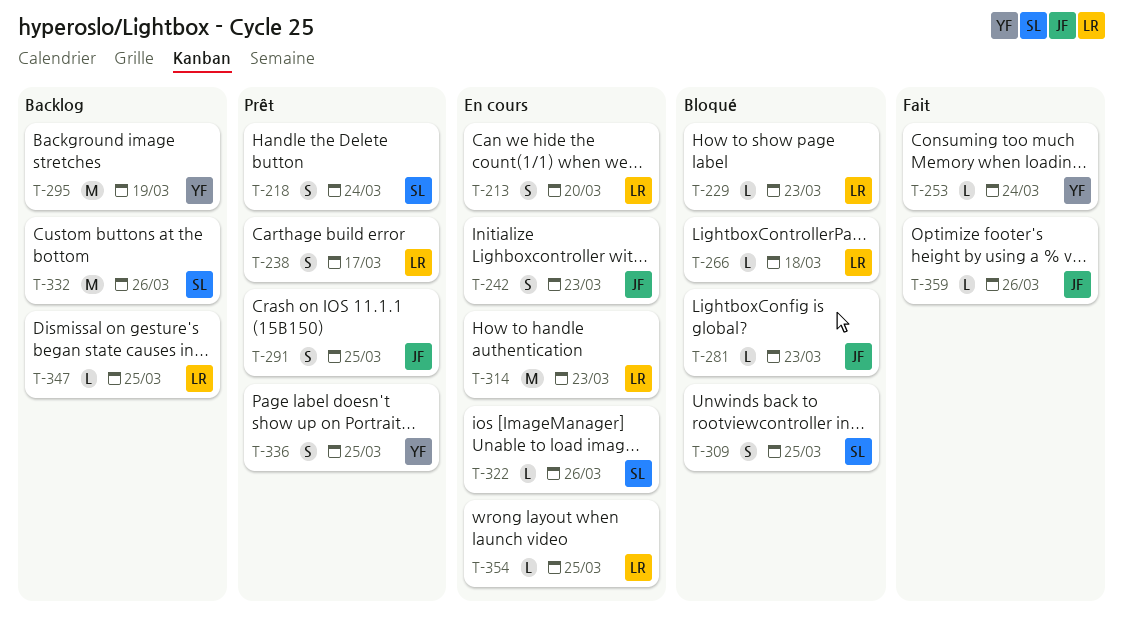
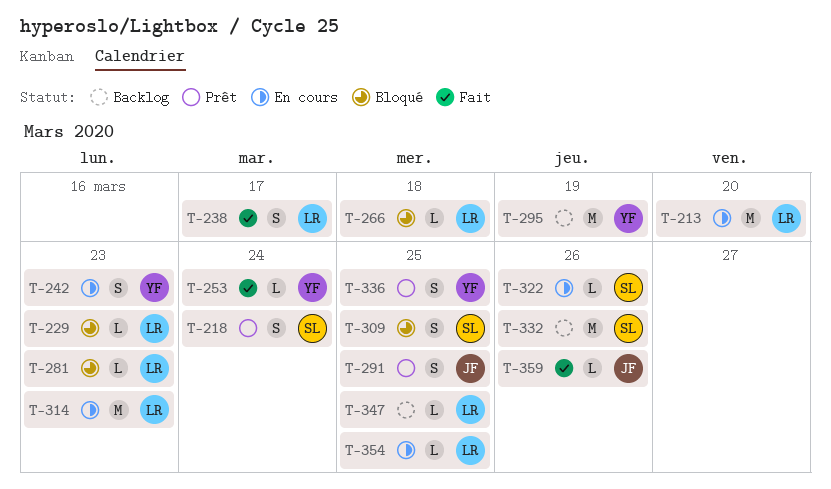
T-213, estimate: S -> M
T-238, status: Prêt -> Fait
T-242, owner: JF -> YF
T-281, owner: JF -> LR

